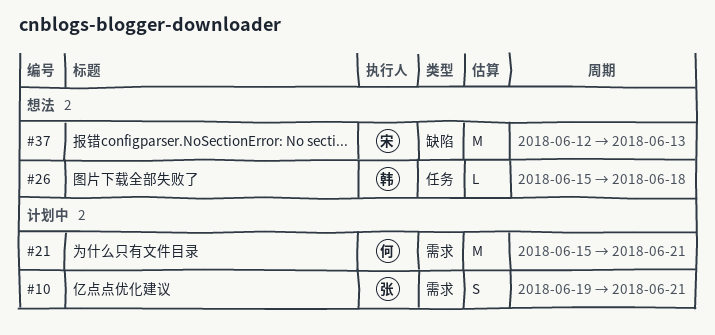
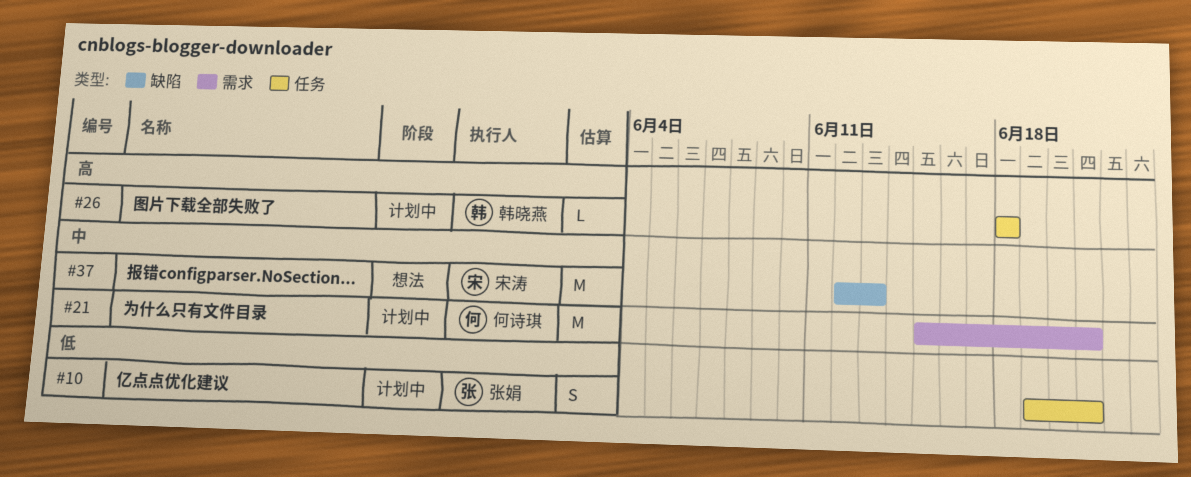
#10, label: 需求 -> 任务
#26, status: 想法 -> 计划中
#26, start: Jun 15 -> Jun 18

